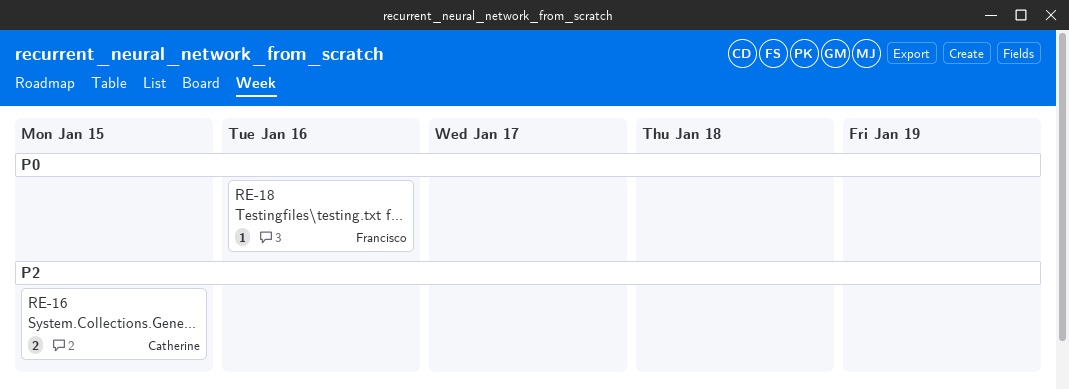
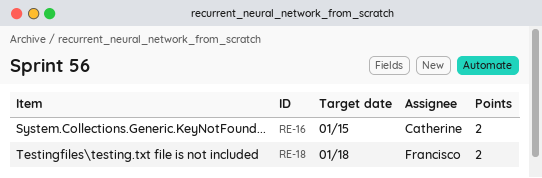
RE-18, estimate: 1 -> 2
RE-18, due: Jan 16 -> Jan 18

